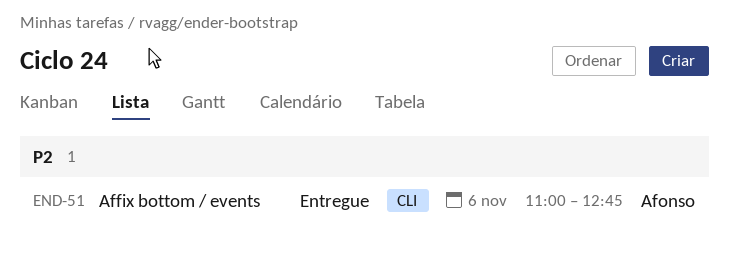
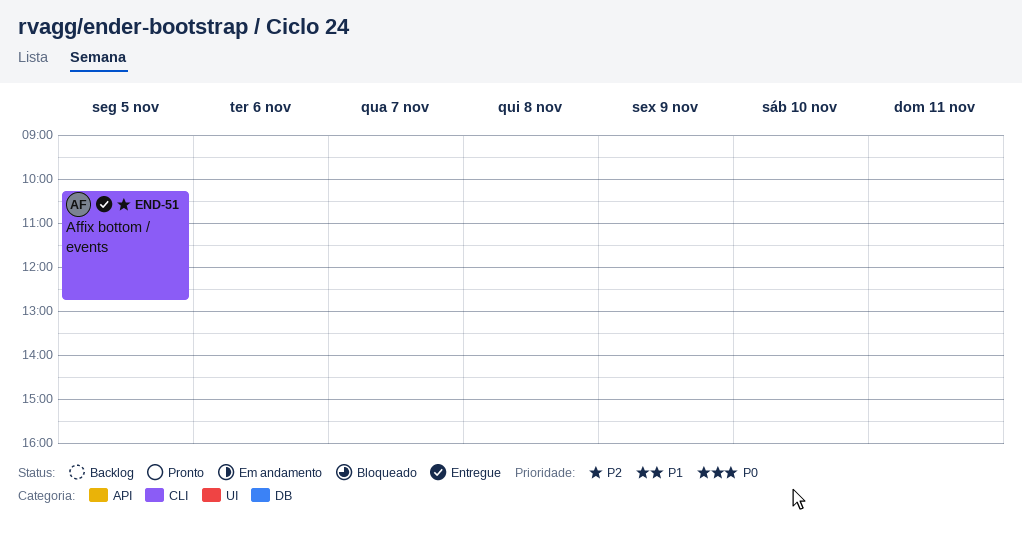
END-51, day: Nov 6 -> Nov 5
END-51, begins: 11:00 -> 10:15

